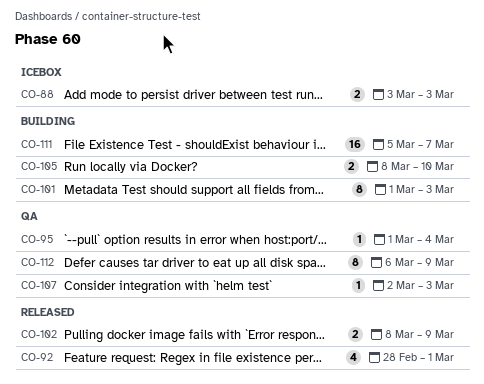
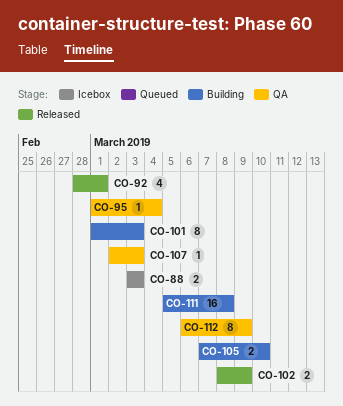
CO-105, start: Mar 8 -> Mar 7
CO-111, due: Mar 7 -> Mar 8

